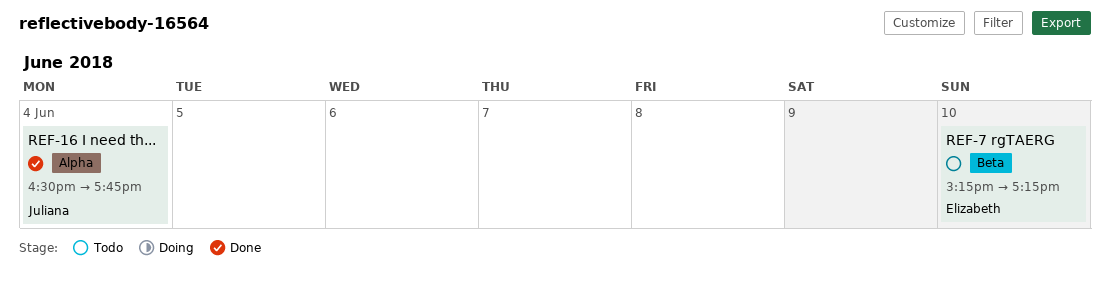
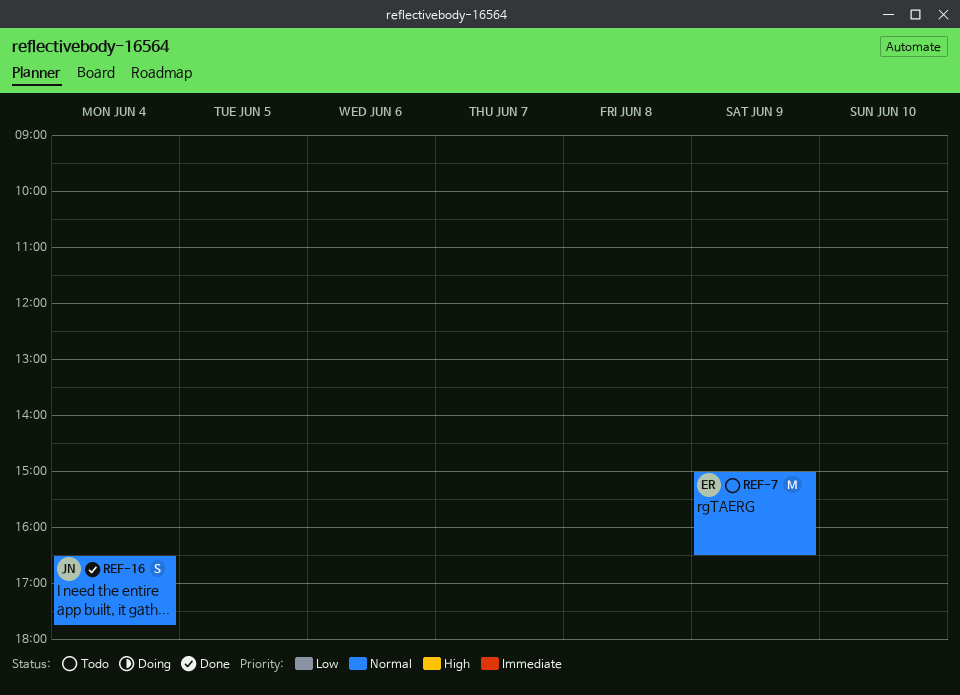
REF-7, day: Jun 10 -> Jun 9
REF-7, begins: 15:15 -> 15:00
REF-7, ends: 17:15 -> 16:30

